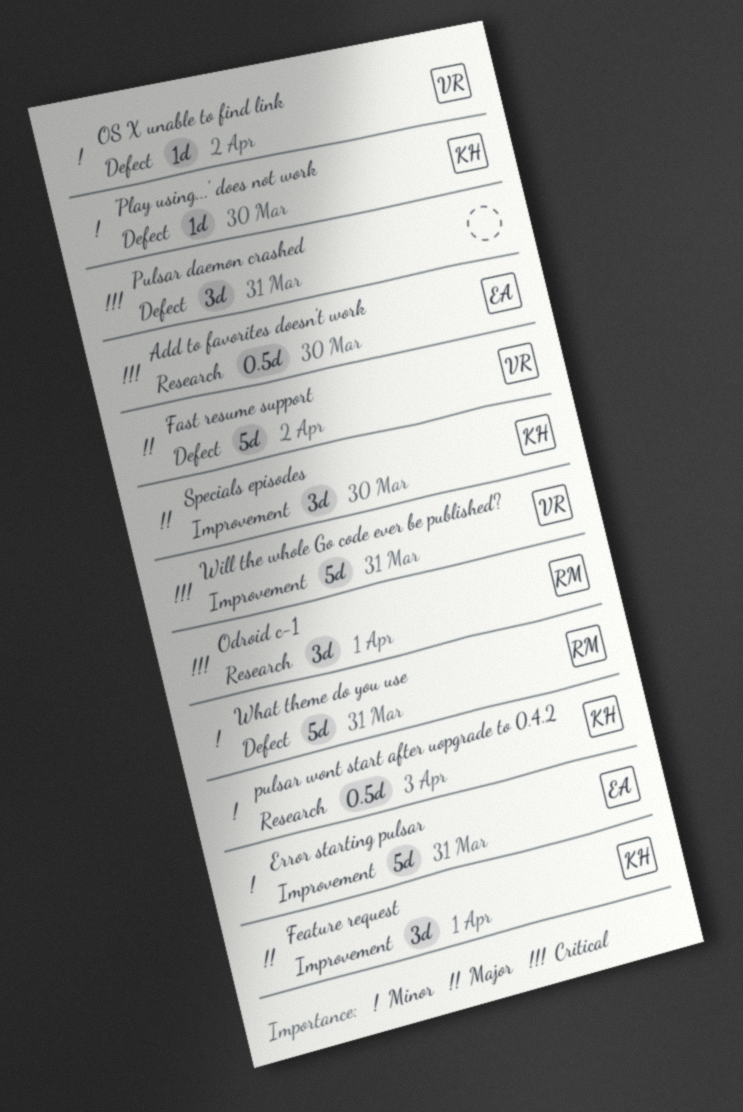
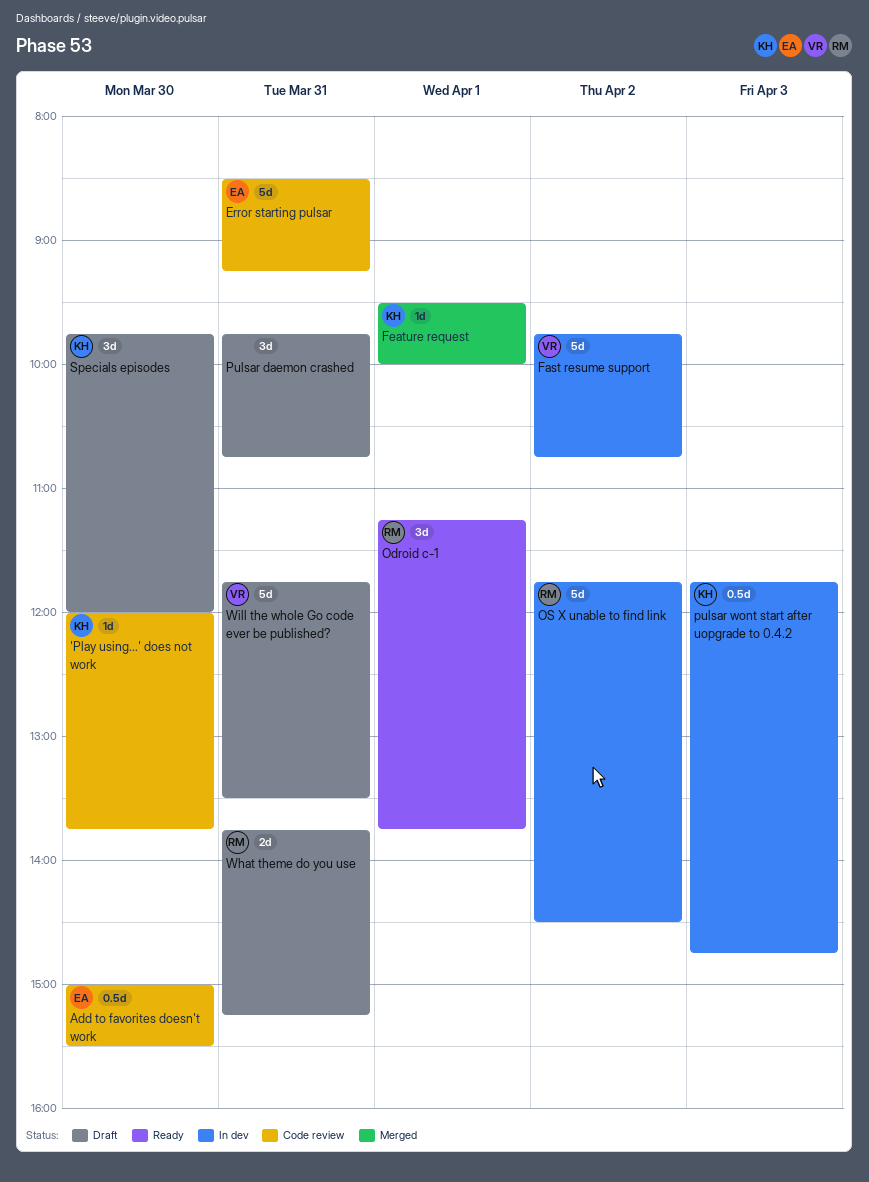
Feature request, estimate: 3d -> 1d
OS X unable to find link, owner: VR -> RM
OS X unable to find link, estimate: 1d -> 5d
What theme do you use, estimate: 5d -> 2d

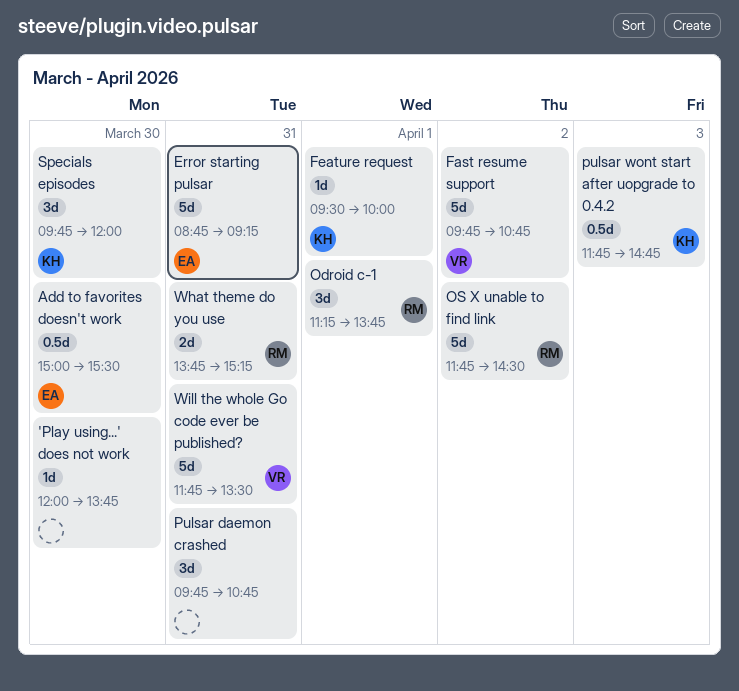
'Play using...' does not work, owner: KH -> none
Error starting pulsar, begins: 08:30 -> 08:45

